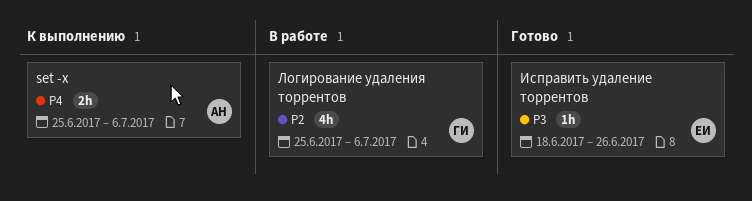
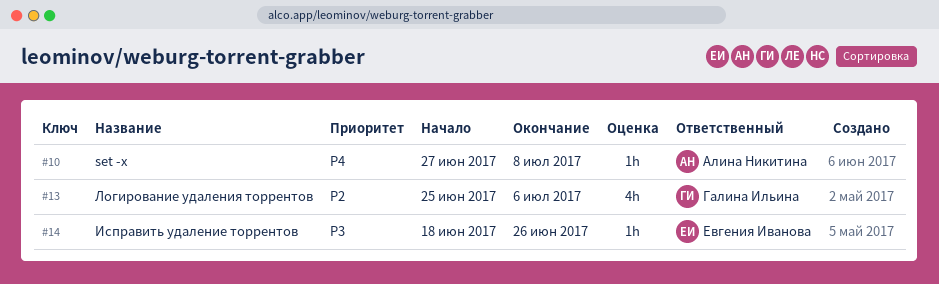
set -x, estimate: 2h -> 1h
set -x, start: Jun 25 -> Jun 27
set -x, due: Jul 6 -> Jul 8

